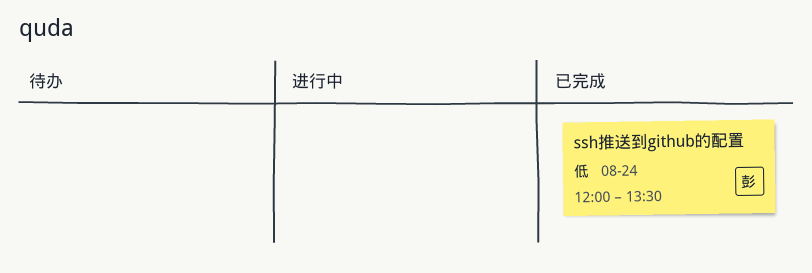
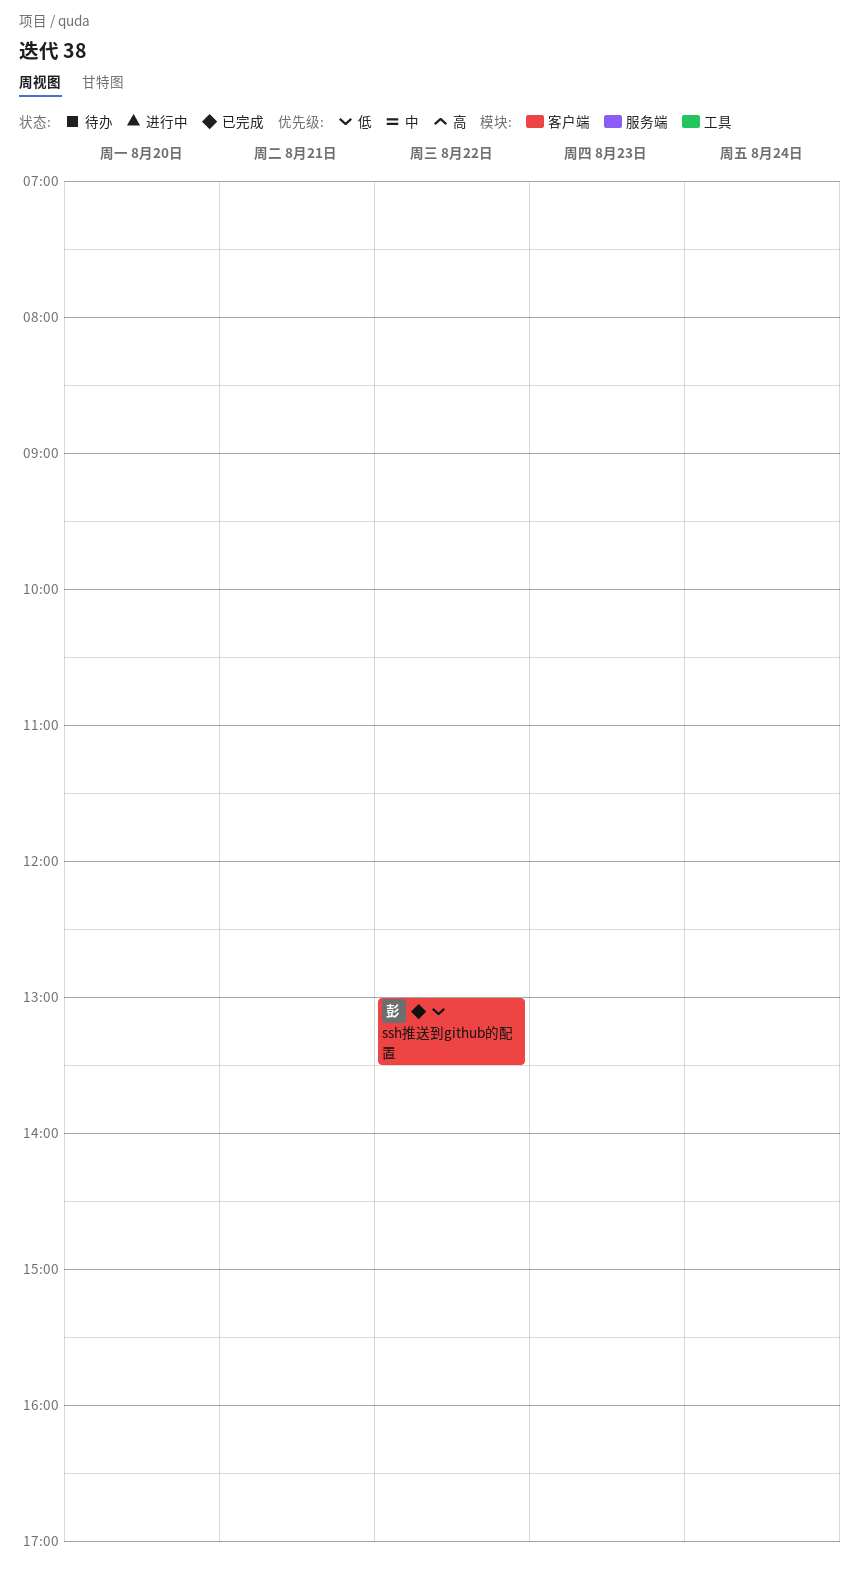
ssh推送到github的配置, day: Aug 24 -> Aug 22
ssh推送到github的配置, begins: 12:00 -> 13:00

